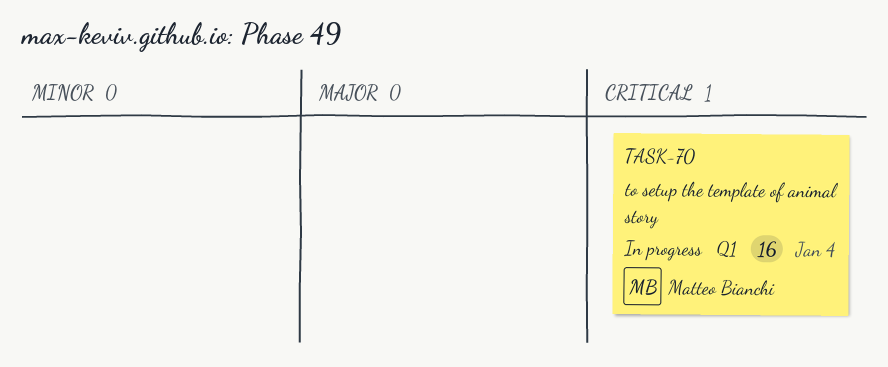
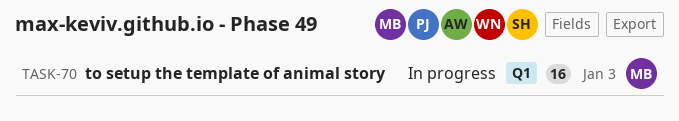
TASK-70, due: Jan 4 -> Jan 3

